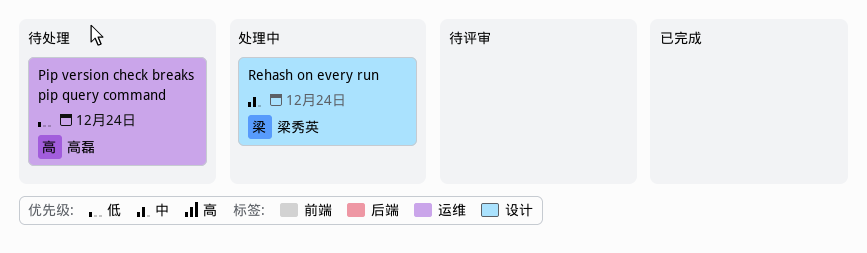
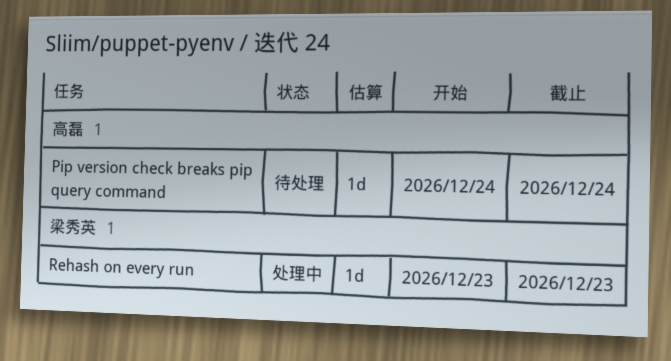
Rehash on every run, due: Dec 24 -> Dec 23

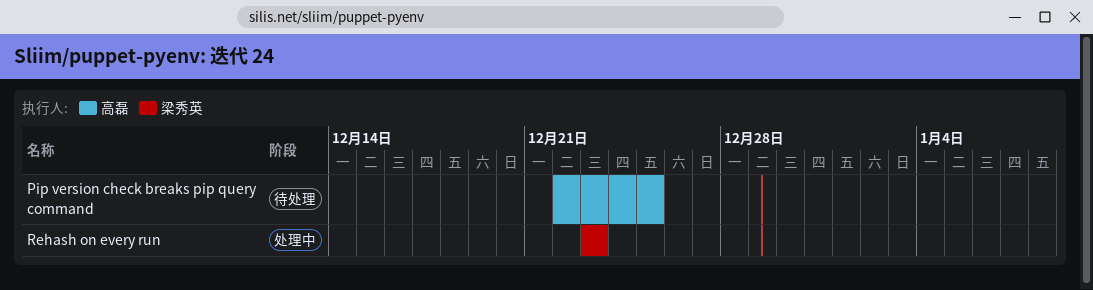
Pip version check breaks pip query command, start: Dec 24 -> Dec 22
Pip version check breaks pip query command, due: Dec 24 -> Dec 25

